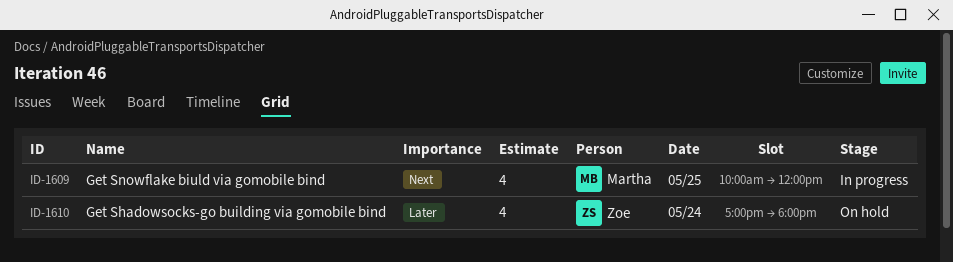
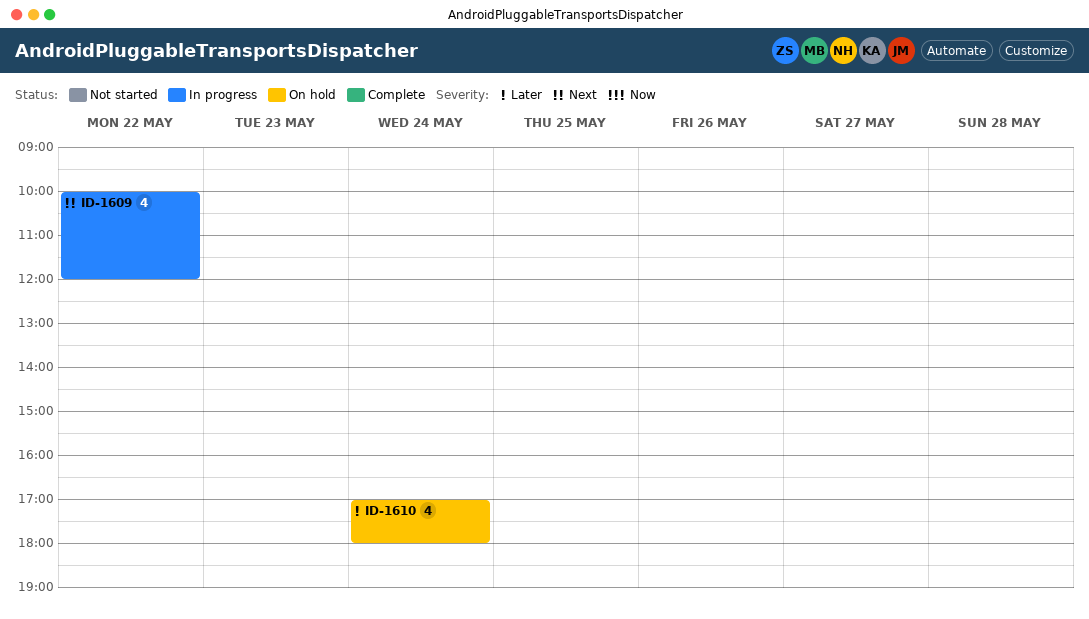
ID-1609, day: May 25 -> May 22

